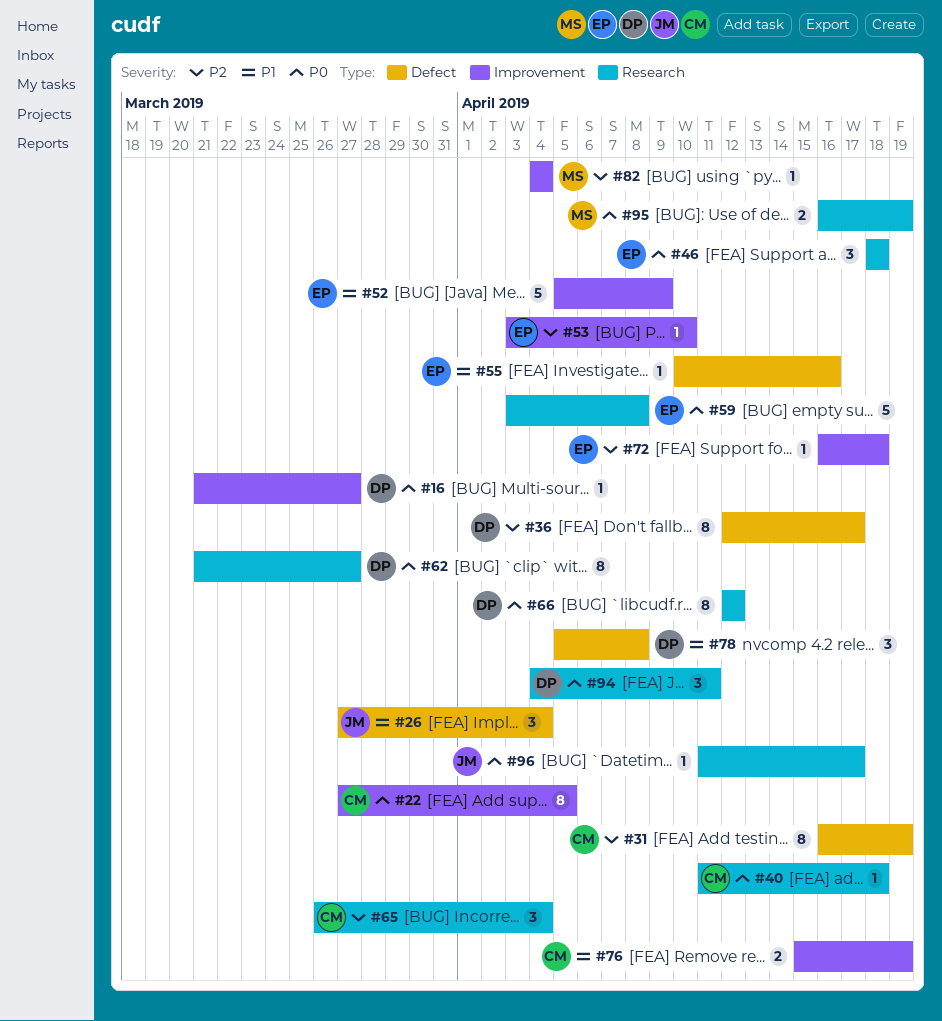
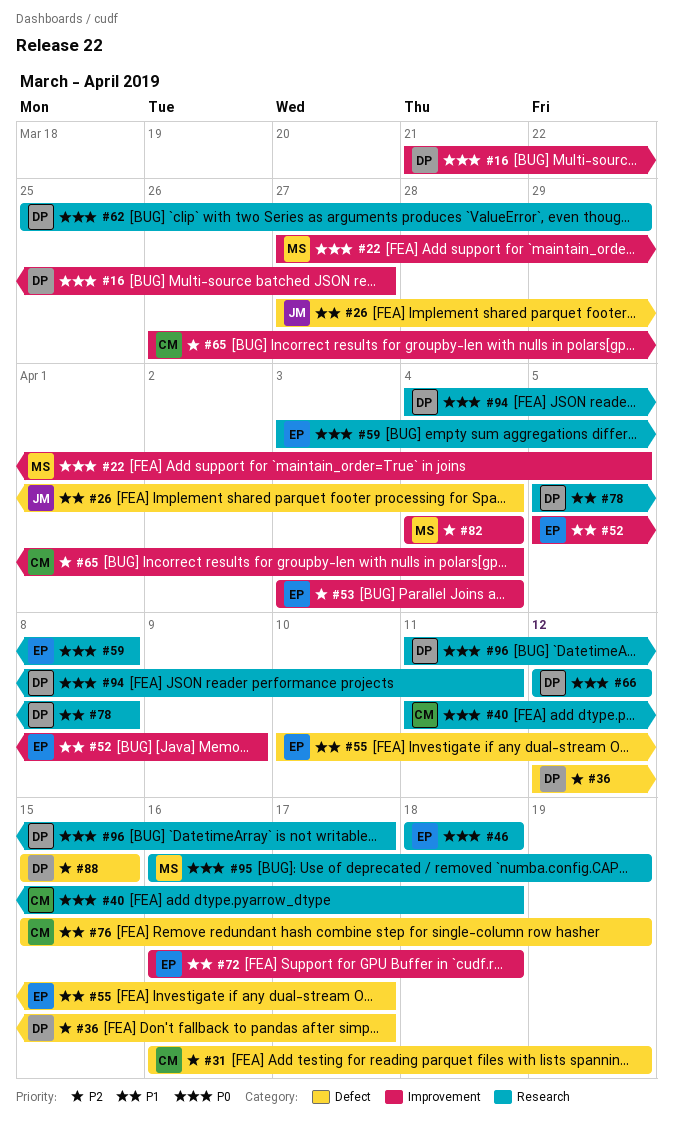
#22, owner: CM -> MS
#53, due: Apr 10 -> Apr 4
#55, due: Apr 16 -> Apr 17
#62, start: Mar 21 -> Mar 25
#62, due: Mar 27 -> Mar 29
#65, label: Research -> Improvement
#72, priority: P2 -> P1
#76, label: Improvement -> Defect
#78, label: Defect -> Research
#88: none -> present
#96, owner: JM -> DP

